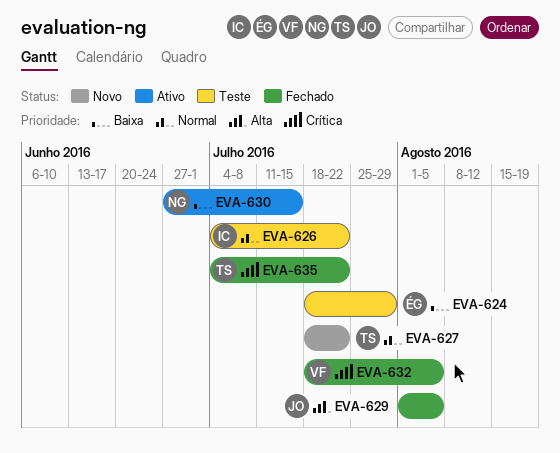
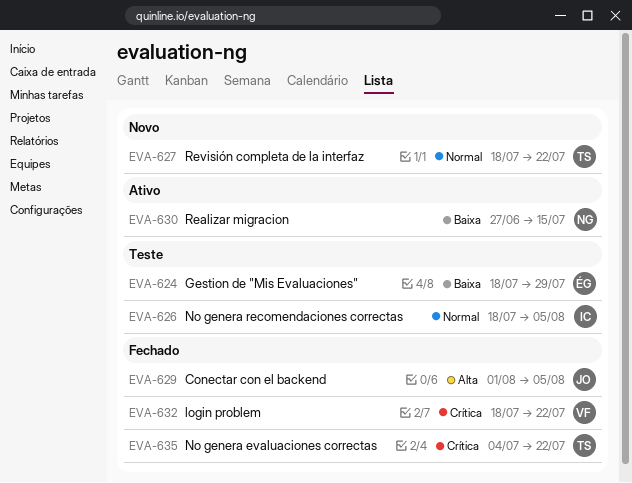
EVA-626, start: Jul 4 -> Jul 18
EVA-626, due: Jul 22 -> Aug 5
EVA-632, due: Aug 5 -> Jul 22

